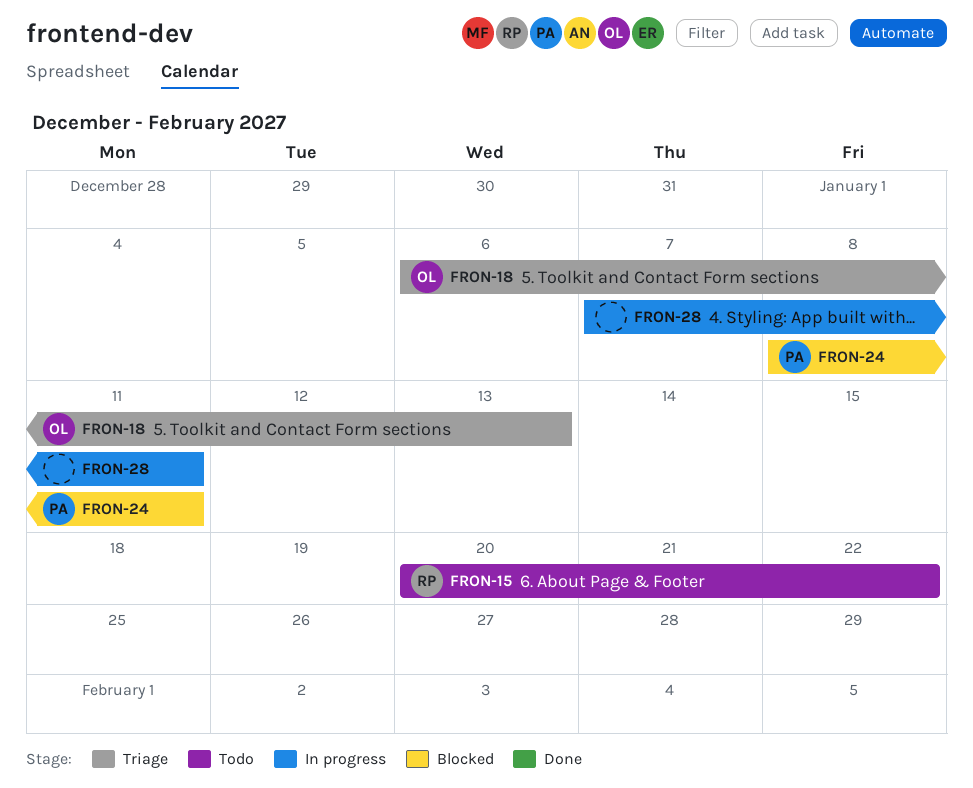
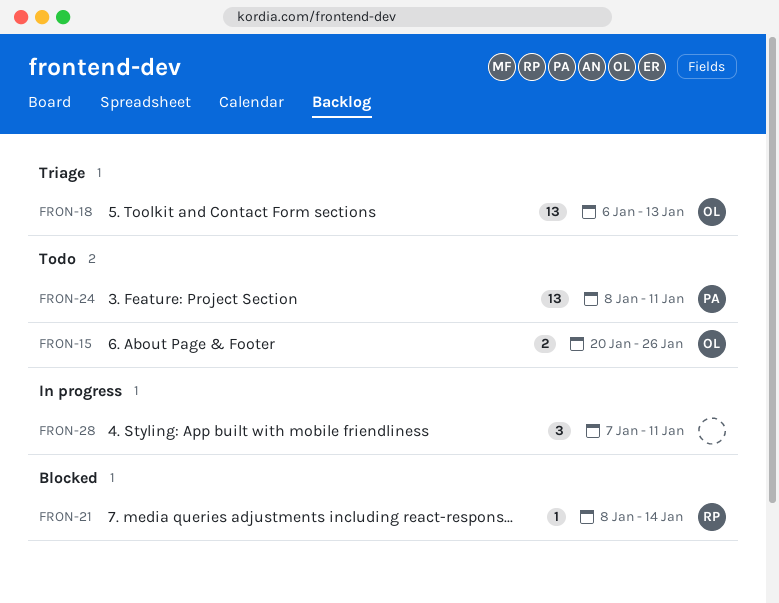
FRON-15, owner: RP -> OL
FRON-15, due: Jan 22 -> Jan 26
FRON-21: none -> present
FRON-24, status: Blocked -> Todo

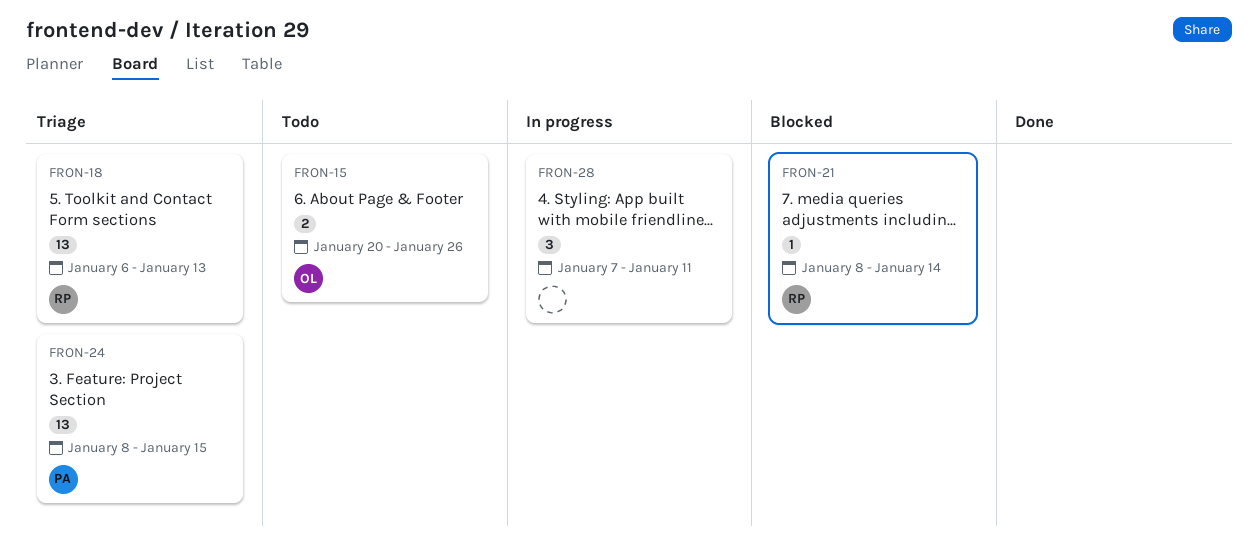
FRON-18, owner: OL -> RP
FRON-24, status: Todo -> Triage
FRON-24, due: Jan 11 -> Jan 15

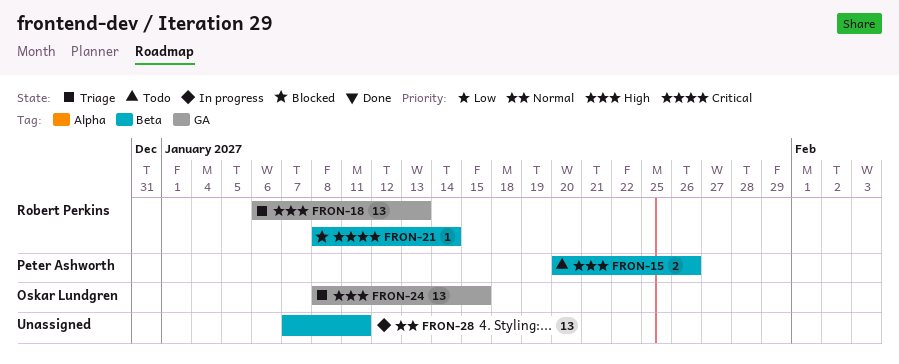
FRON-15, owner: Oskar Lundgren -> Peter Ashworth
FRON-24, owner: Peter Ashworth -> Oskar Lundgren
FRON-28, estimate: 3 -> 13

